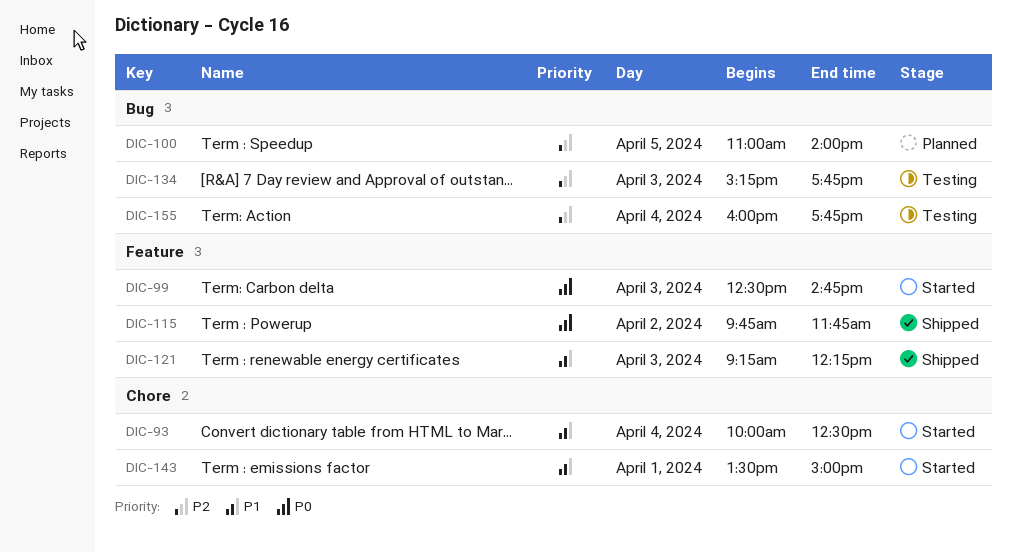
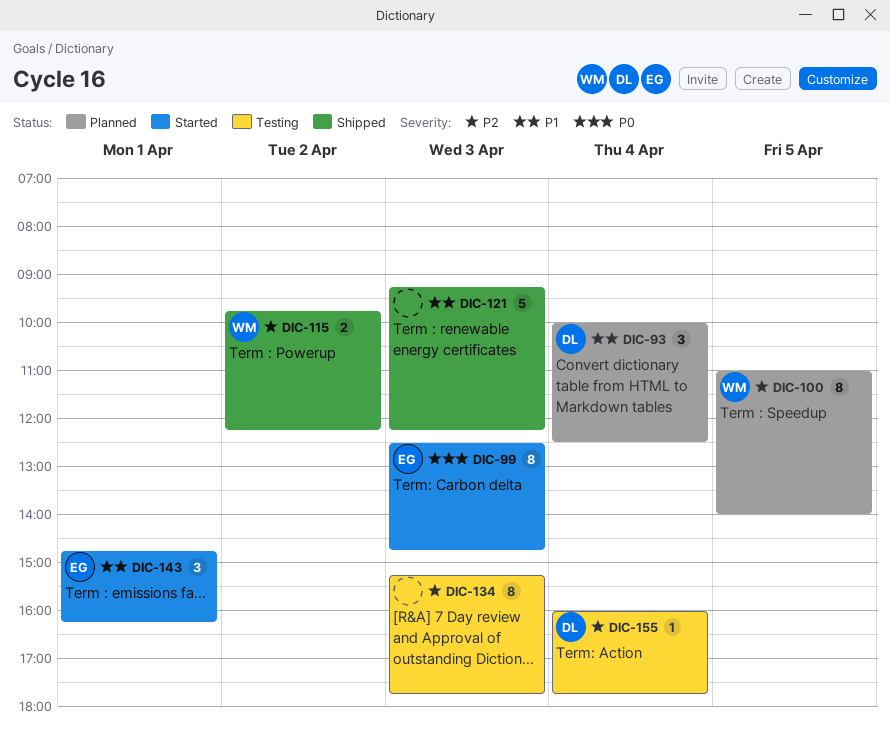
DIC-93, status: Started -> Planned
DIC-115, priority: P0 -> P2
DIC-115, ends: 11:45 -> 12:15
DIC-143, begins: 13:30 -> 14:45
DIC-143, ends: 15:00 -> 16:15

